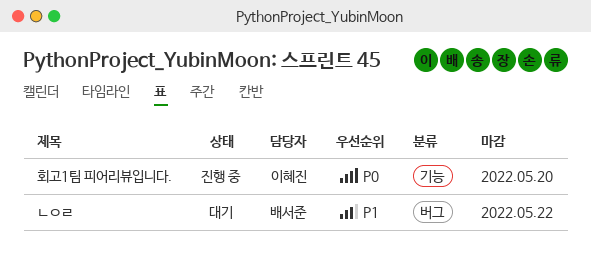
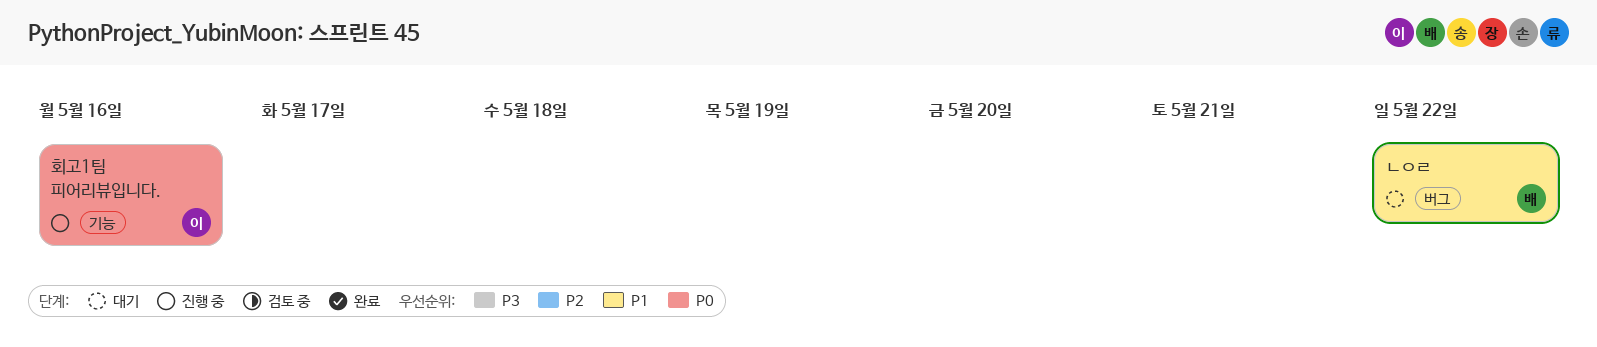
회고1팀 피어리뷰입니다., due: May 20 -> May 16

